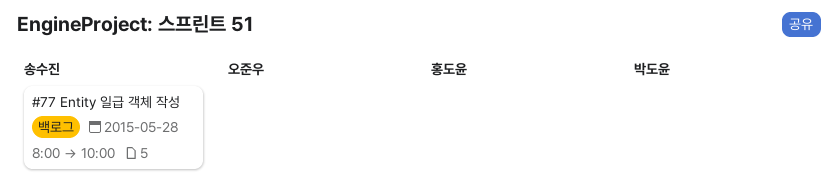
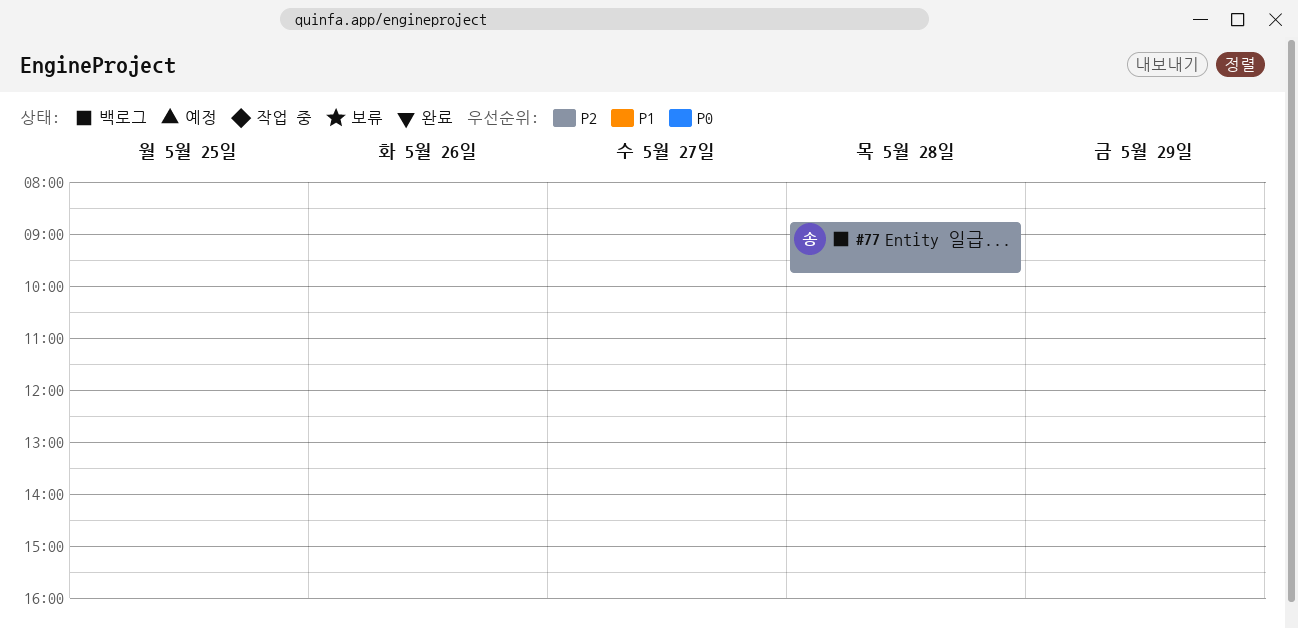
#77, begins: 08:00 -> 08:45
#77, ends: 10:00 -> 09:45

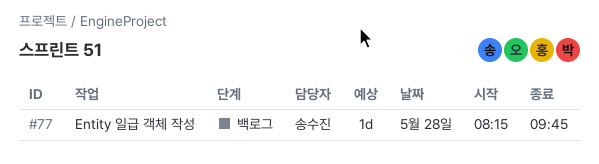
#77, begins: 08:45 -> 08:15

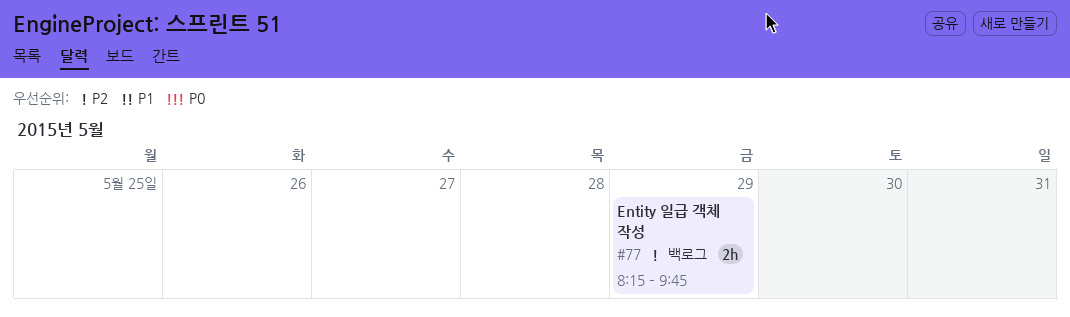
#77, estimate: 1d -> 2h
#77, day: May 28 -> May 29

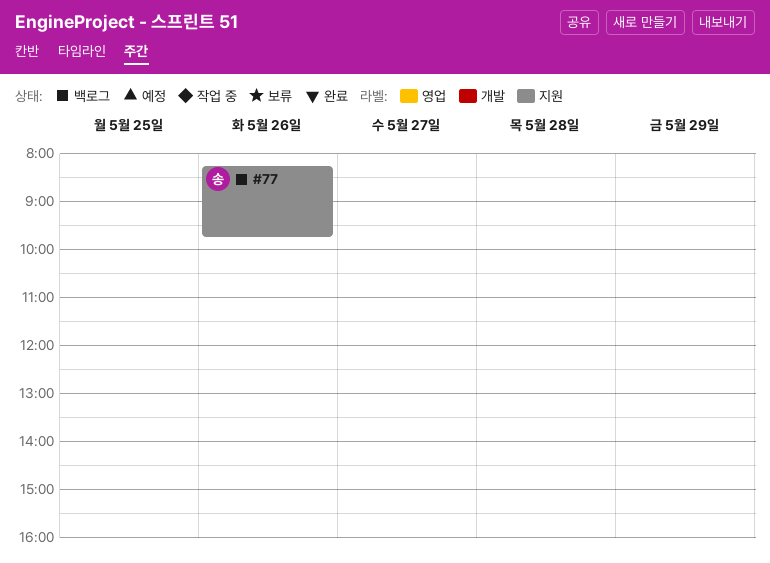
#77, day: May 29 -> May 26

